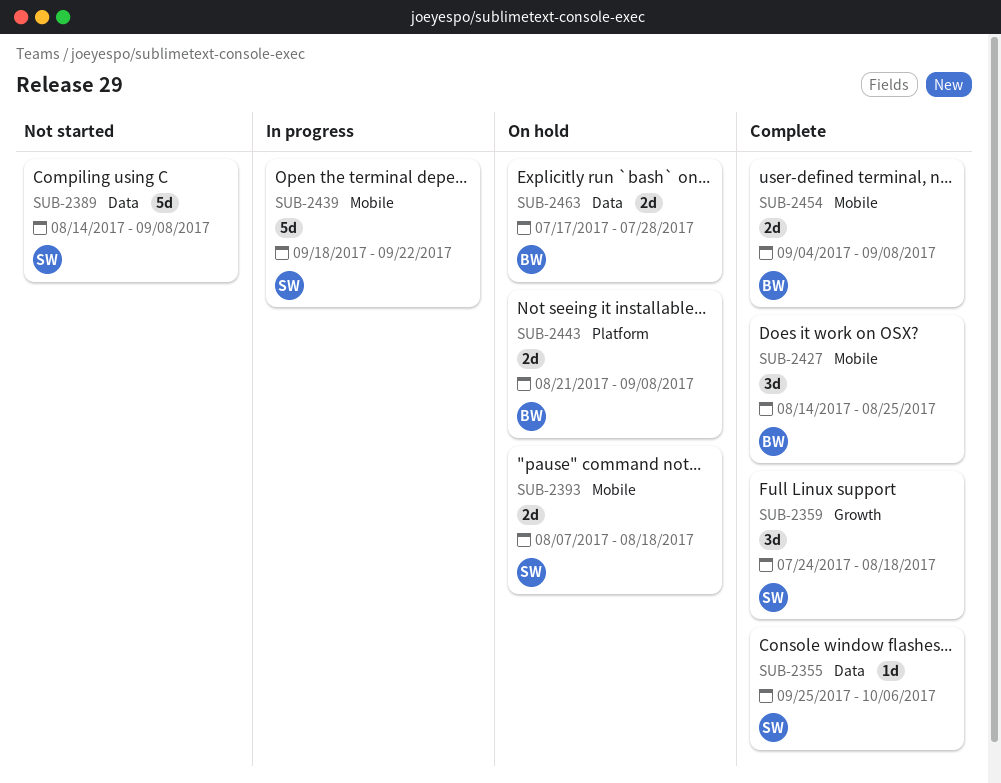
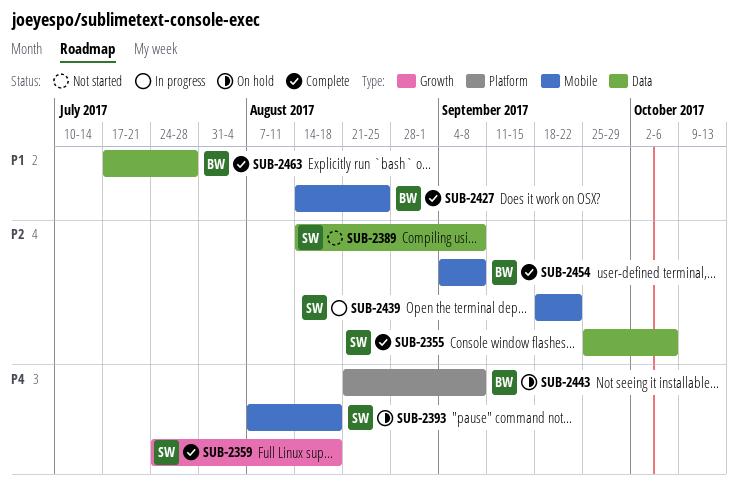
SUB-2463, status: On hold -> Complete

